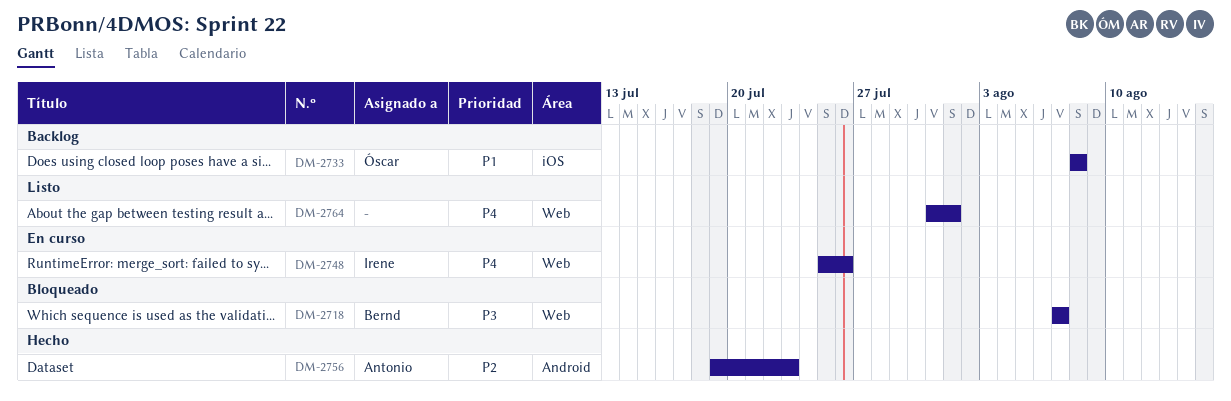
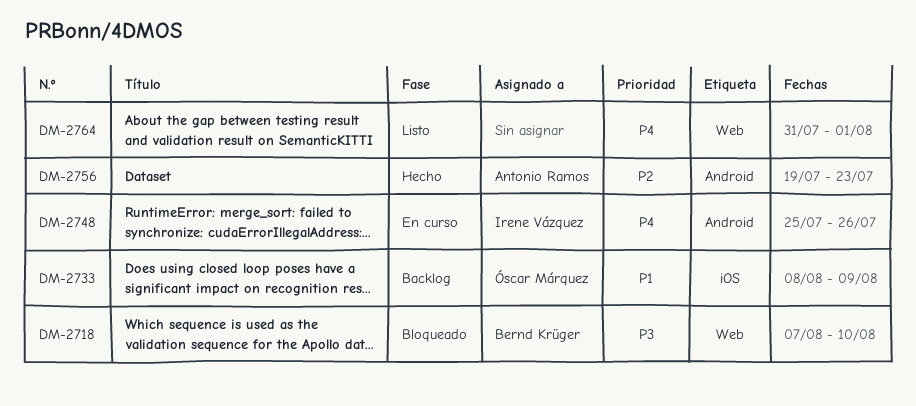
DM-2718, due: Aug 7 -> Aug 10
DM-2733, due: Aug 8 -> Aug 9
DM-2748, label: Web -> Android

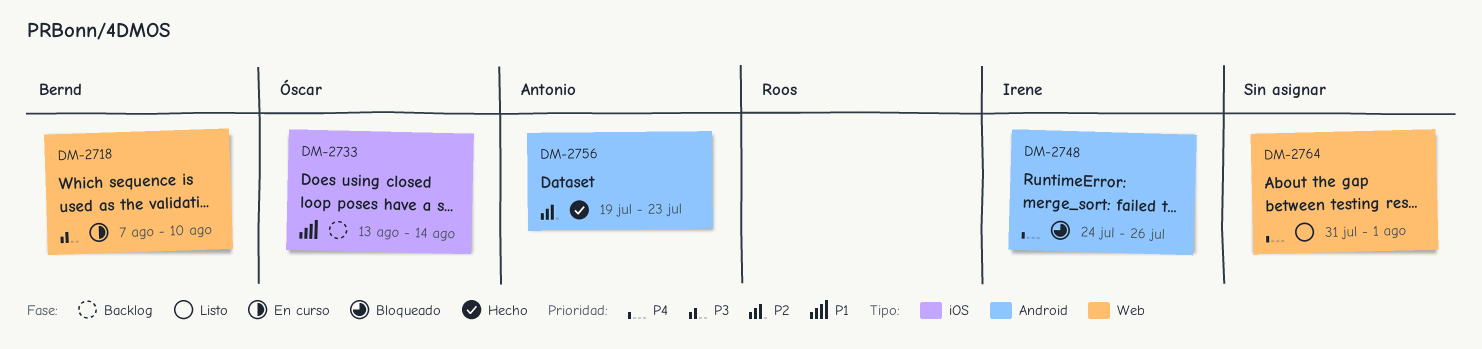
DM-2718, status: Bloqueado -> En curso
DM-2733, start: Aug 8 -> Aug 13
DM-2733, due: Aug 9 -> Aug 14
DM-2748, status: En curso -> Bloqueado
DM-2748, start: Jul 25 -> Jul 24

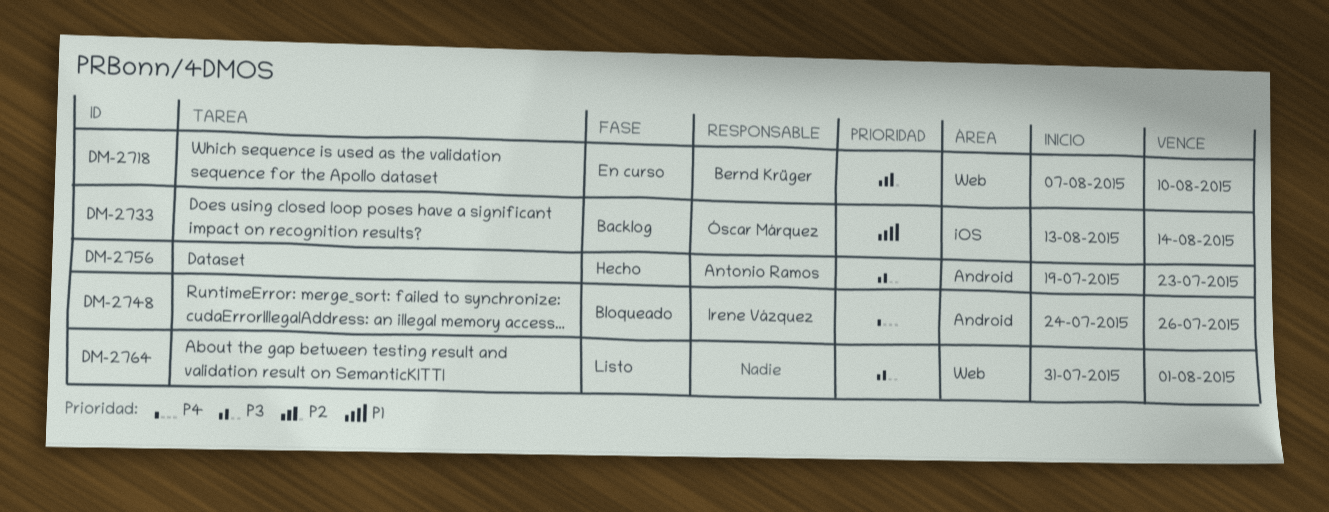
DM-2718, priority: P3 -> P2
DM-2756, priority: P2 -> P3
DM-2764, priority: P4 -> P3

